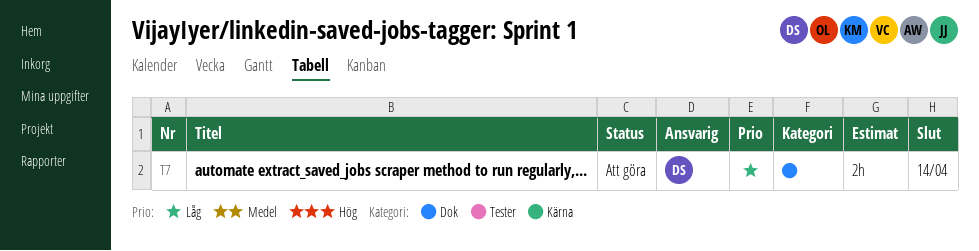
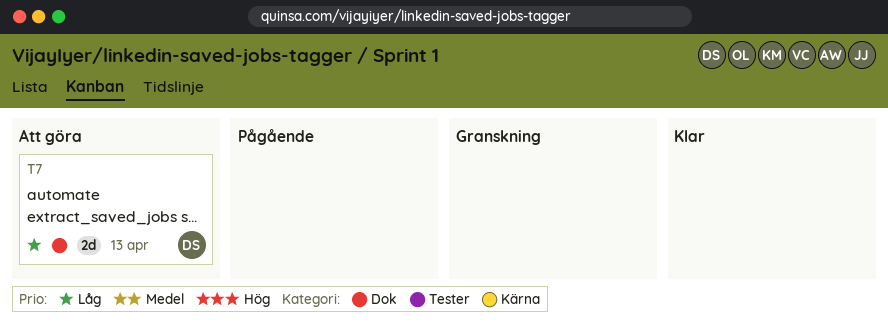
T7, estimate: 2h -> 2d
T7, due: Apr 14 -> Apr 13

